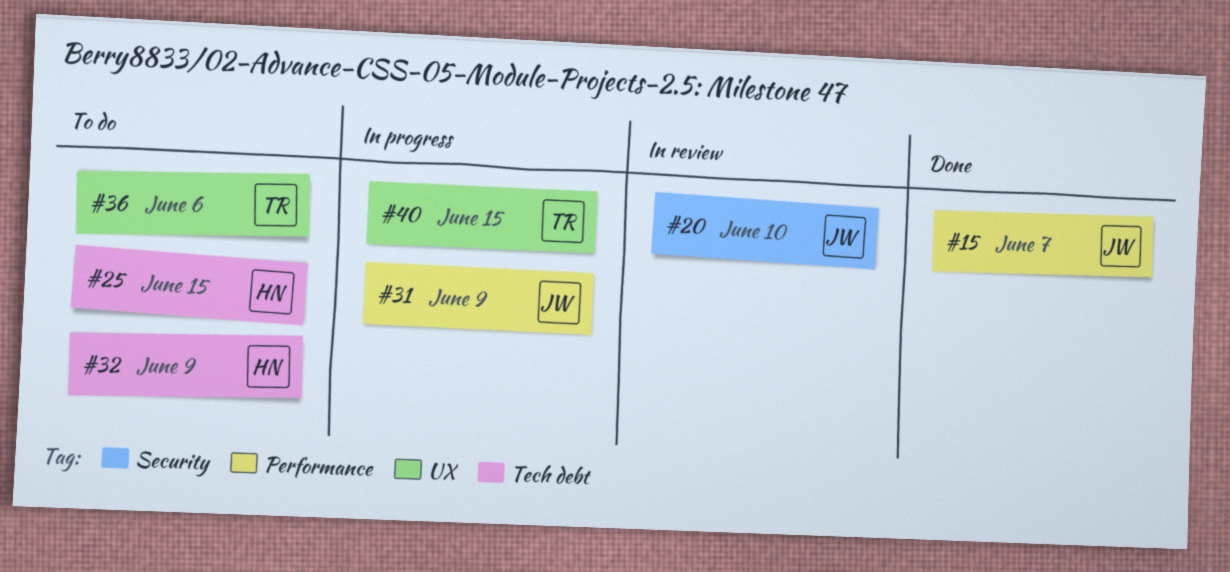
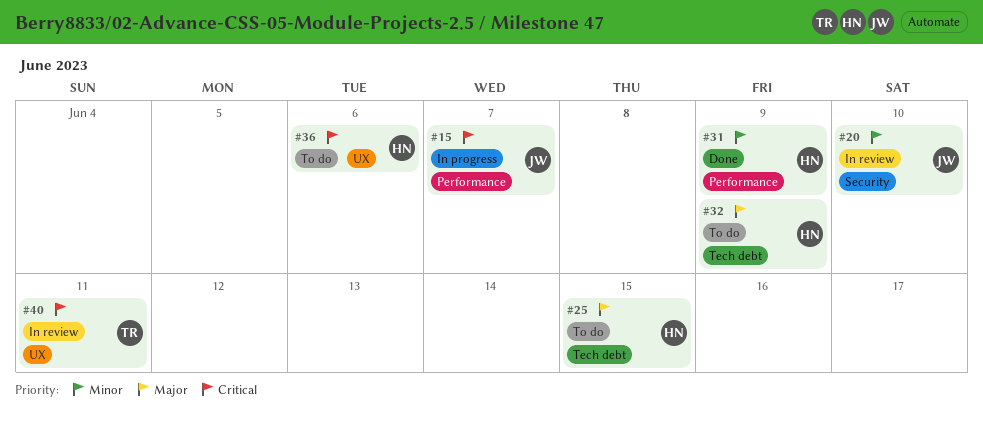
#15, status: Done -> In progress
#31, status: In progress -> Done
#31, owner: JW -> HN
#36, owner: TR -> HN
#40, status: In progress -> In review
#40, due: Jun 15 -> Jun 11

